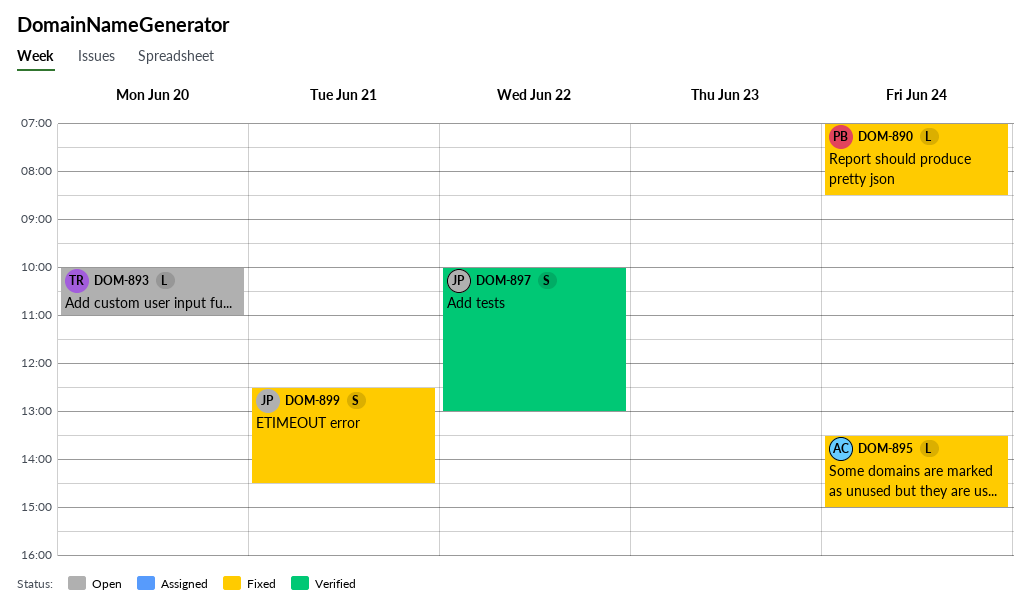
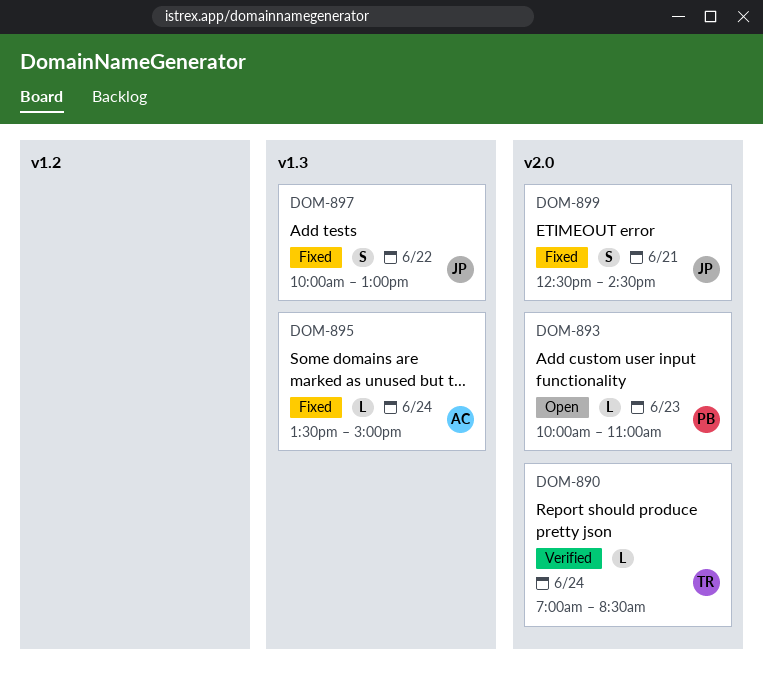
DOM-890, status: Fixed -> Verified
DOM-890, owner: PB -> TR
DOM-893, owner: TR -> PB
DOM-893, day: Jun 20 -> Jun 23
DOM-897, status: Verified -> Fixed

